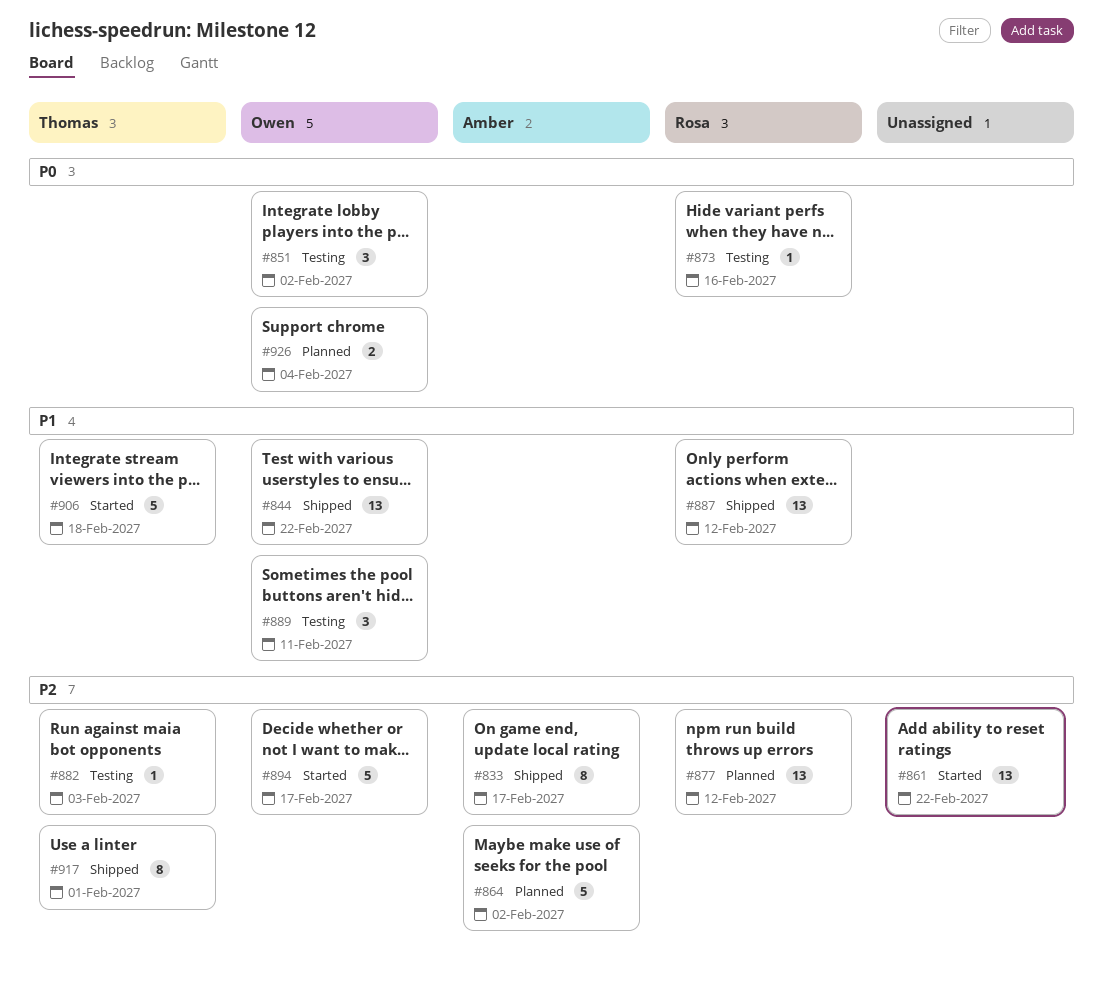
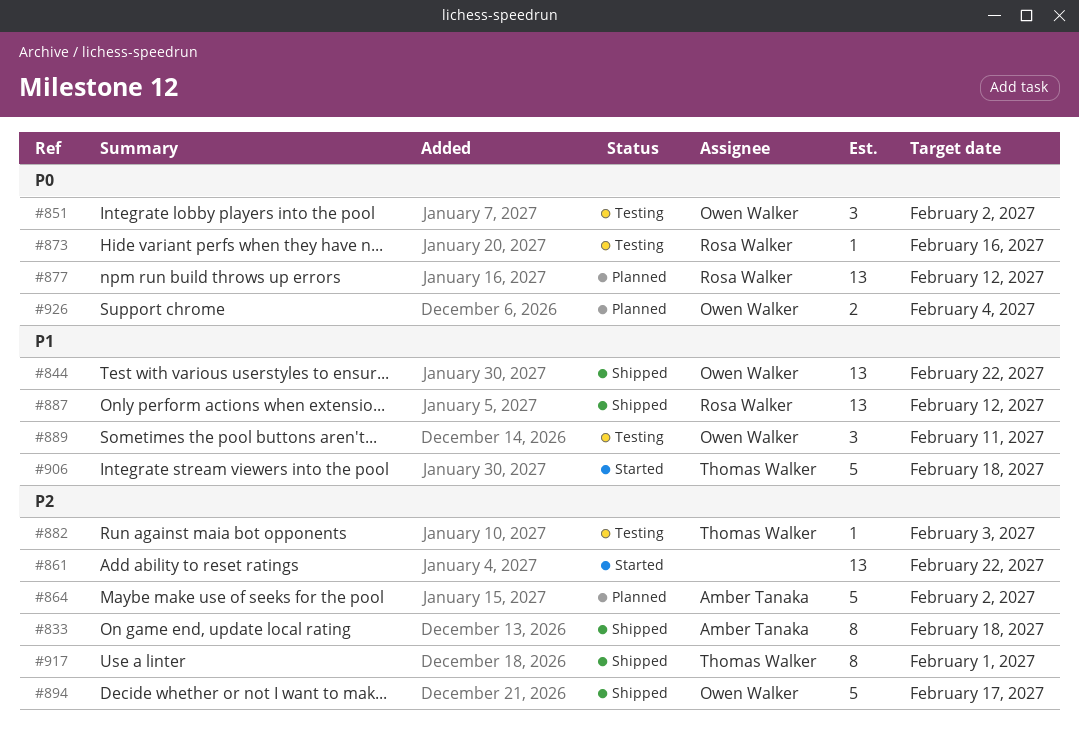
#833, due: Feb 17 -> Feb 18
#877, priority: P2 -> P0
#894, status: Started -> Shipped

